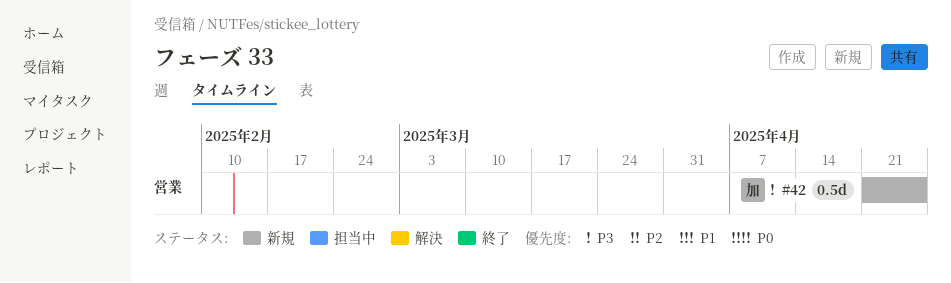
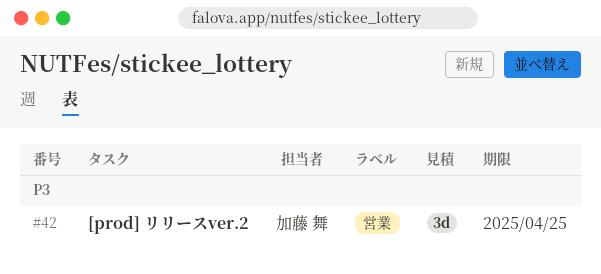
#42, estimate: 0.5d -> 3d

